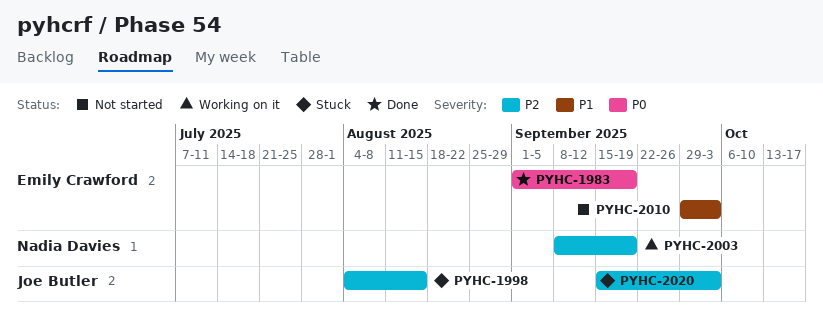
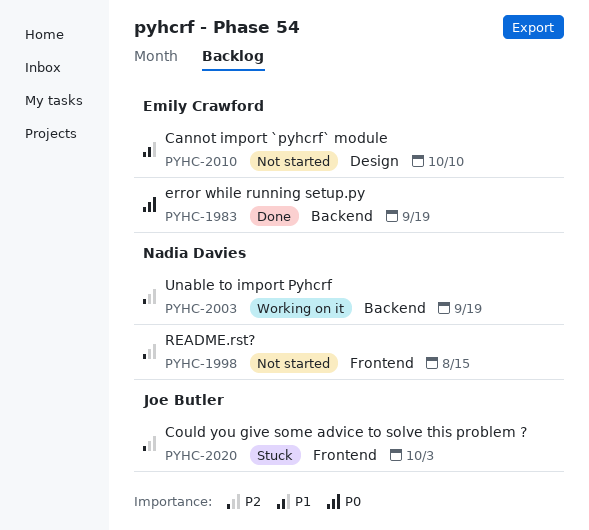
PYHC-1998, status: Stuck -> Not started
PYHC-1998, owner: Joe Butler -> Nadia Davies
PYHC-2010, due: Oct 3 -> Oct 10

